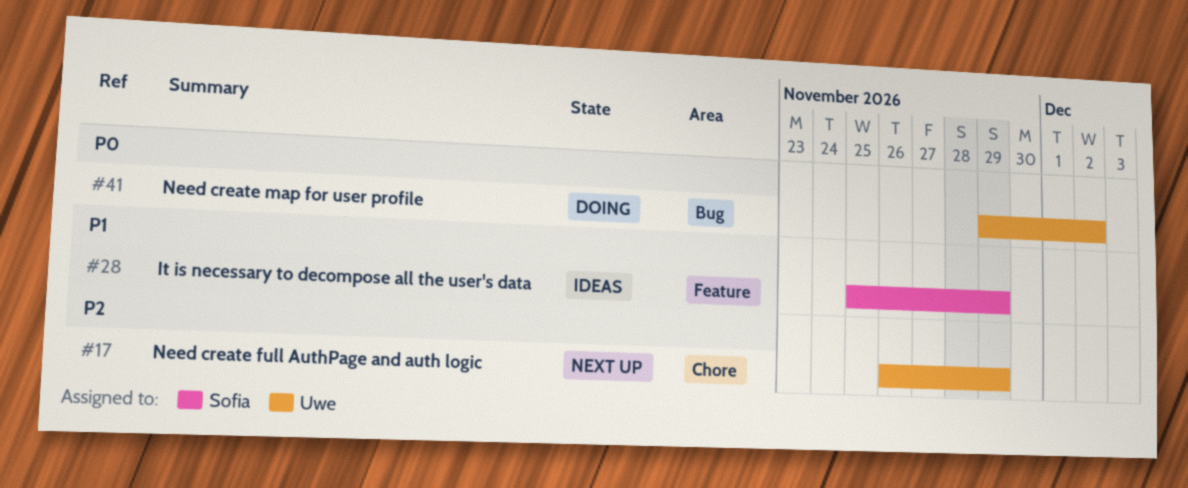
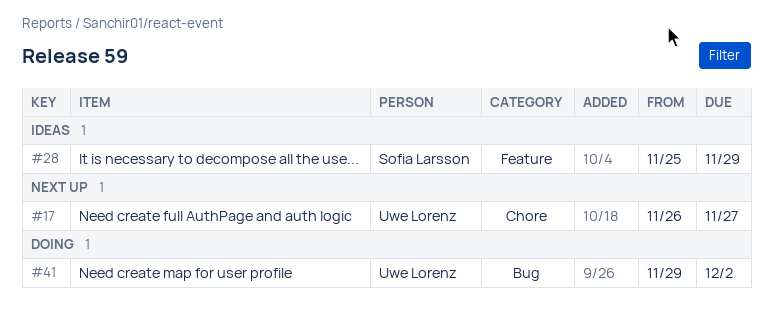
#17, due: Nov 29 -> Nov 27

